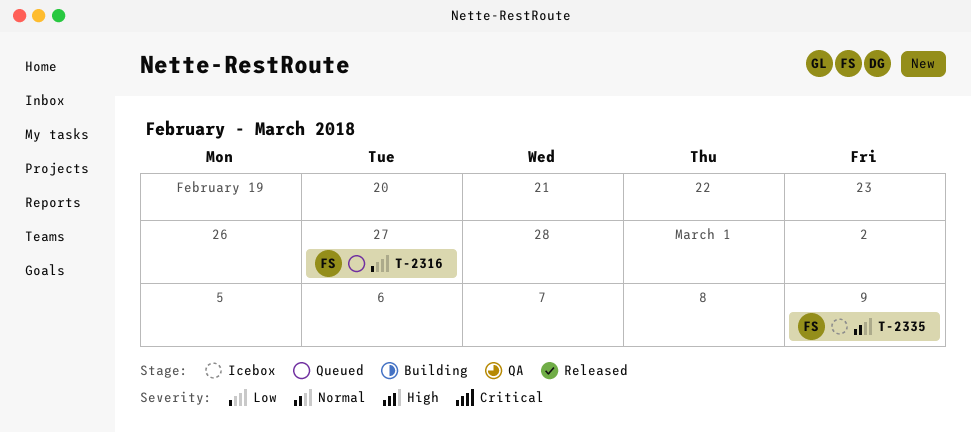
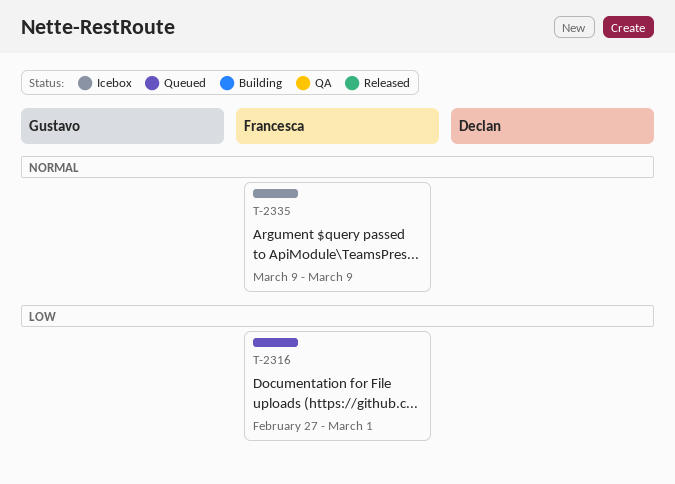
T-2316, due: Feb 27 -> Mar 1

